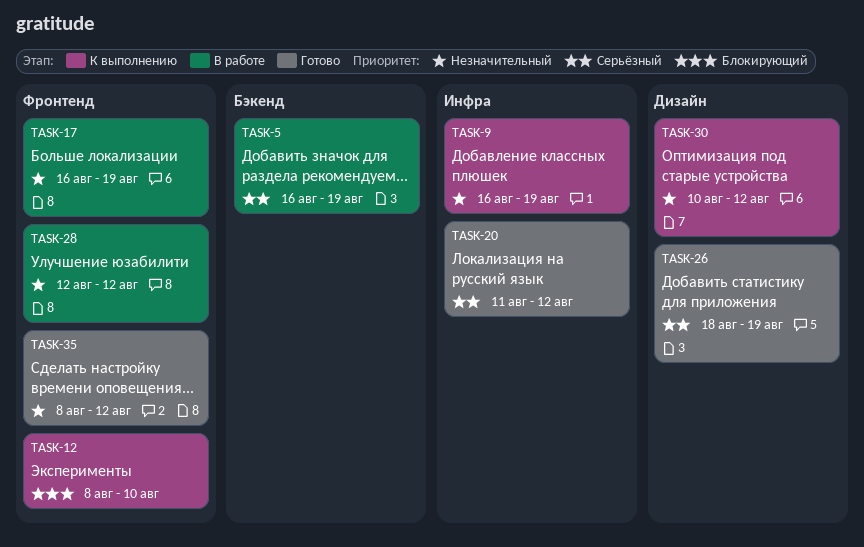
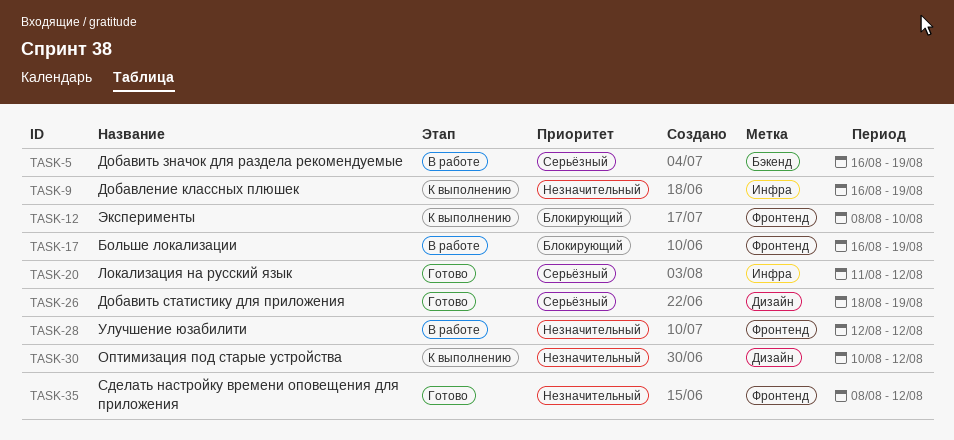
TASK-17, priority: Незначительный -> Блокирующий

